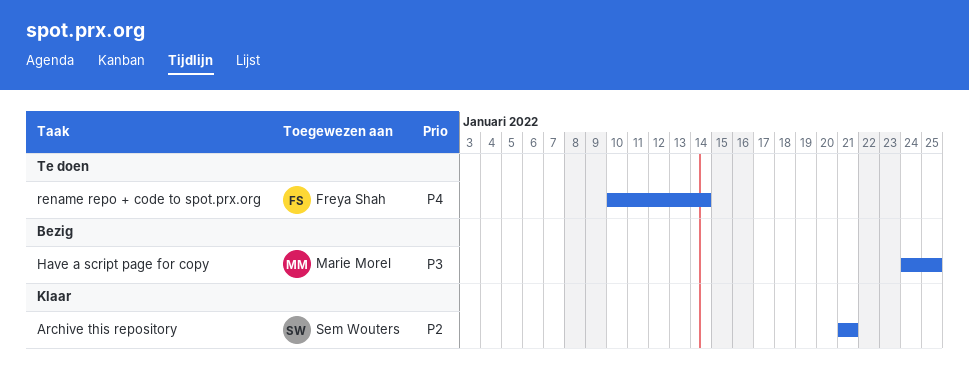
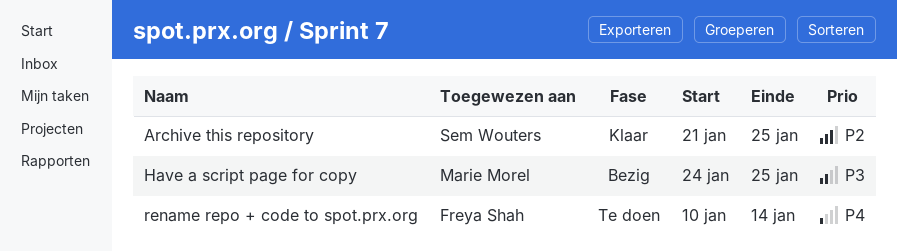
Archive this repository, due: Jan 21 -> Jan 25

